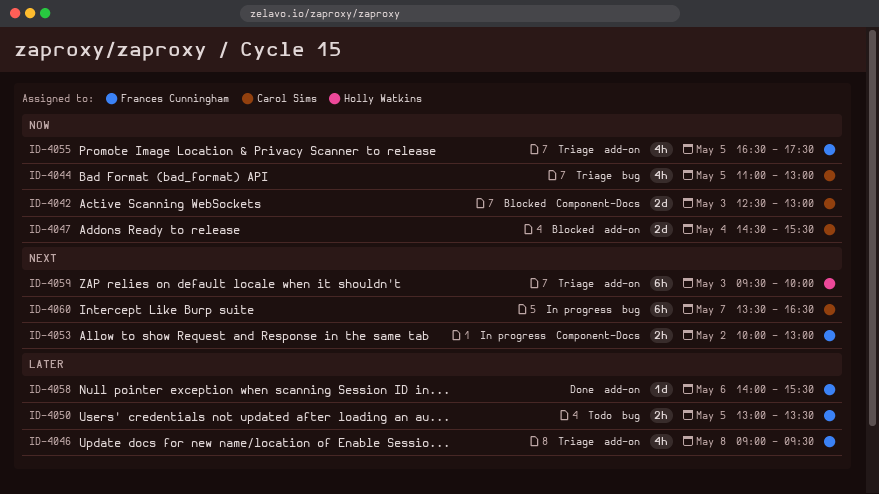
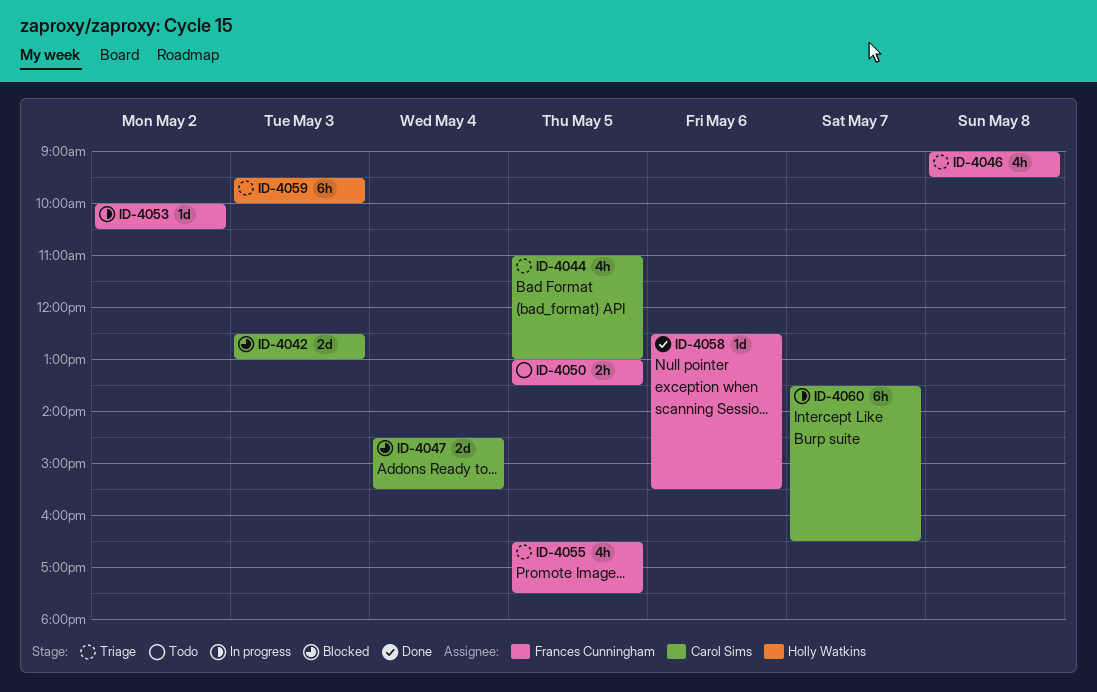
ID-4053, estimate: 2h -> 1d
ID-4053, ends: 13:00 -> 10:30
ID-4058, begins: 14:00 -> 12:30

